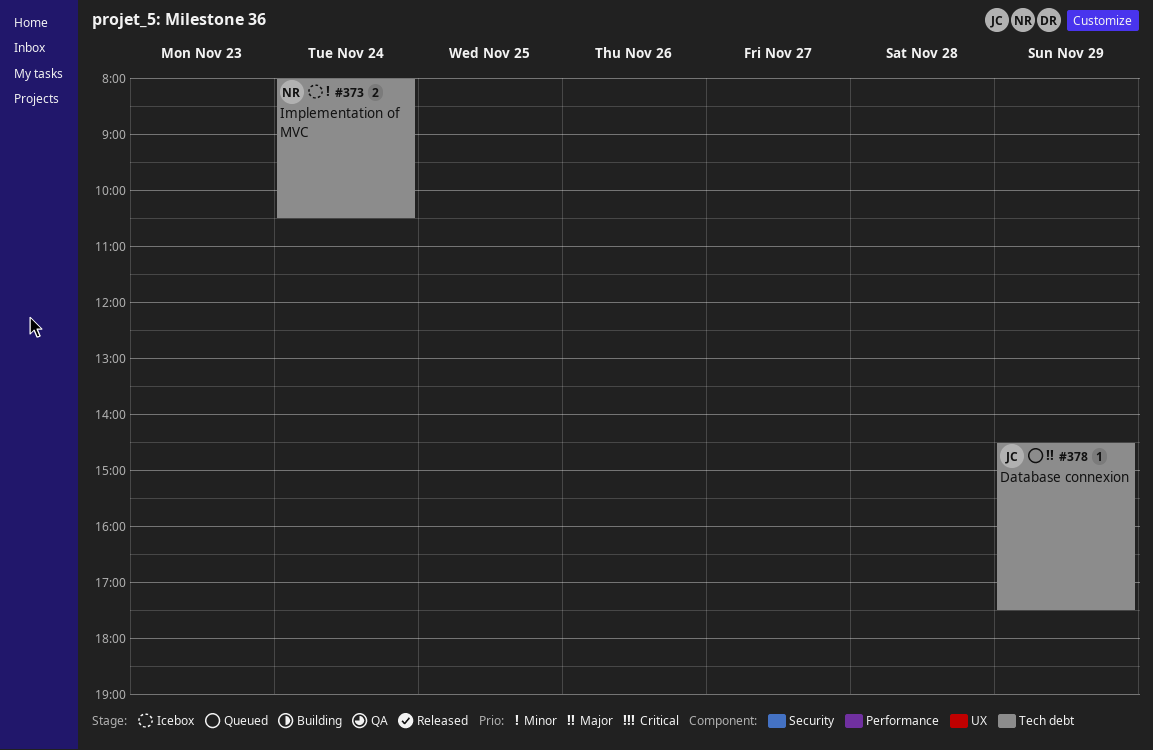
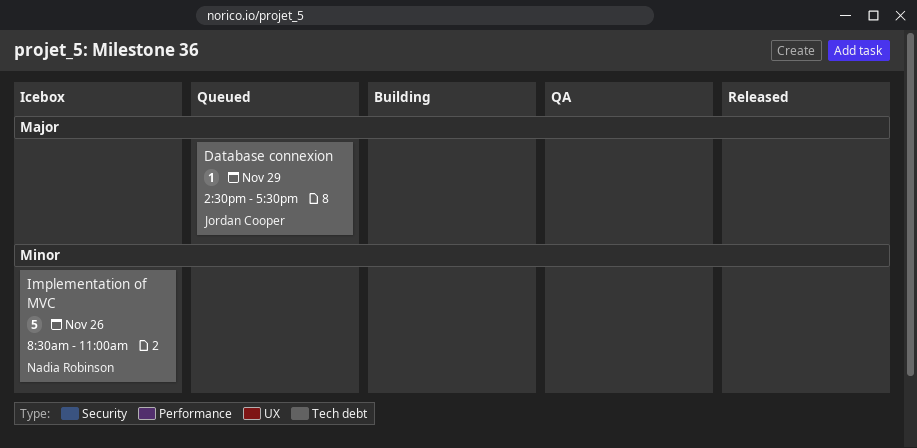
Implementation of MVC, estimate: 2 -> 5
Implementation of MVC, day: Nov 24 -> Nov 26
Implementation of MVC, begins: 08:00 -> 08:30
Implementation of MVC, ends: 10:30 -> 11:00

